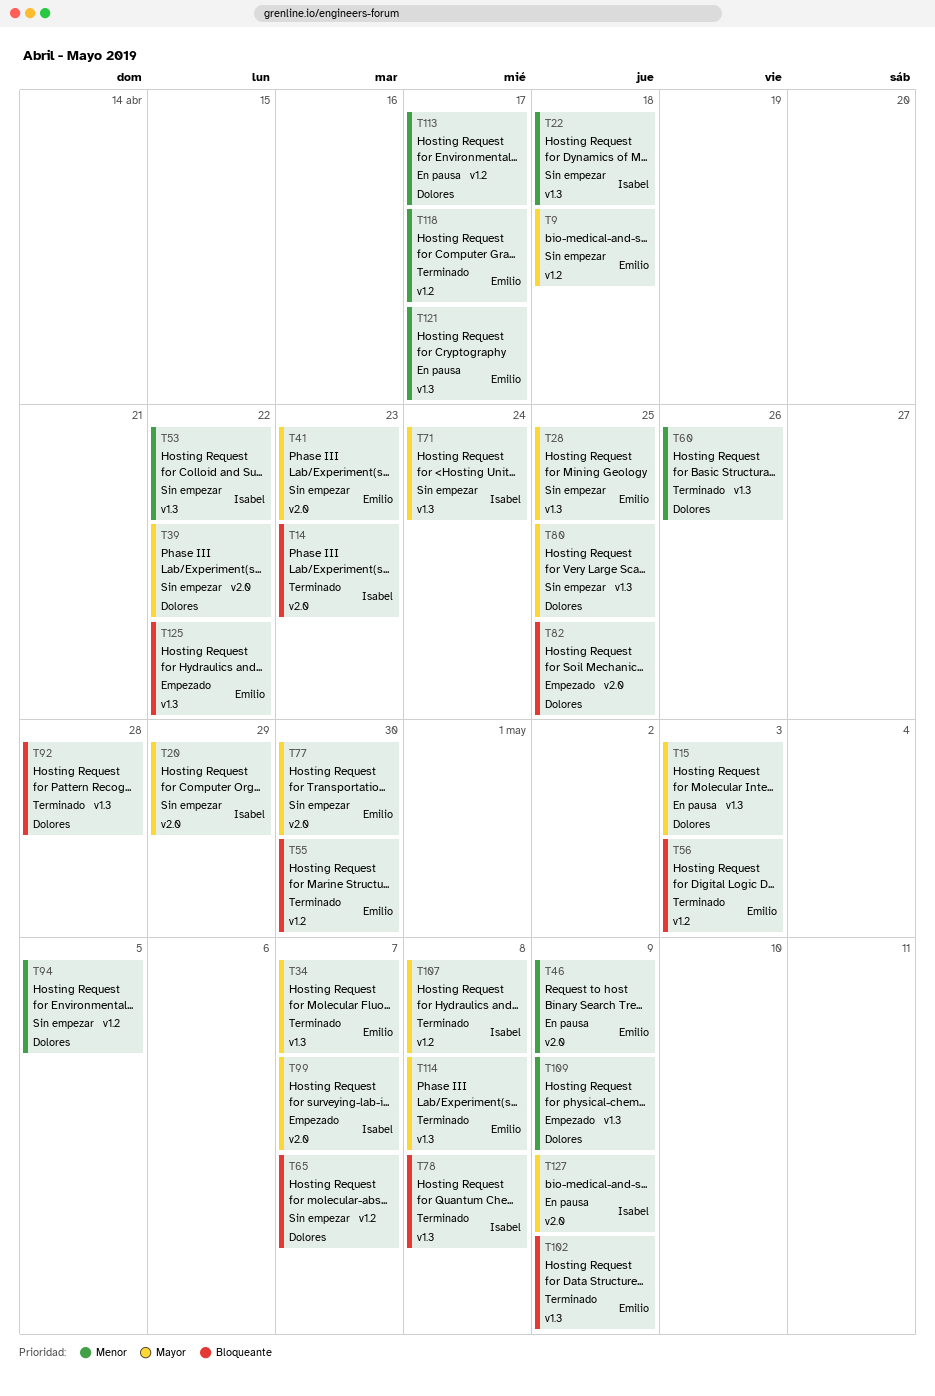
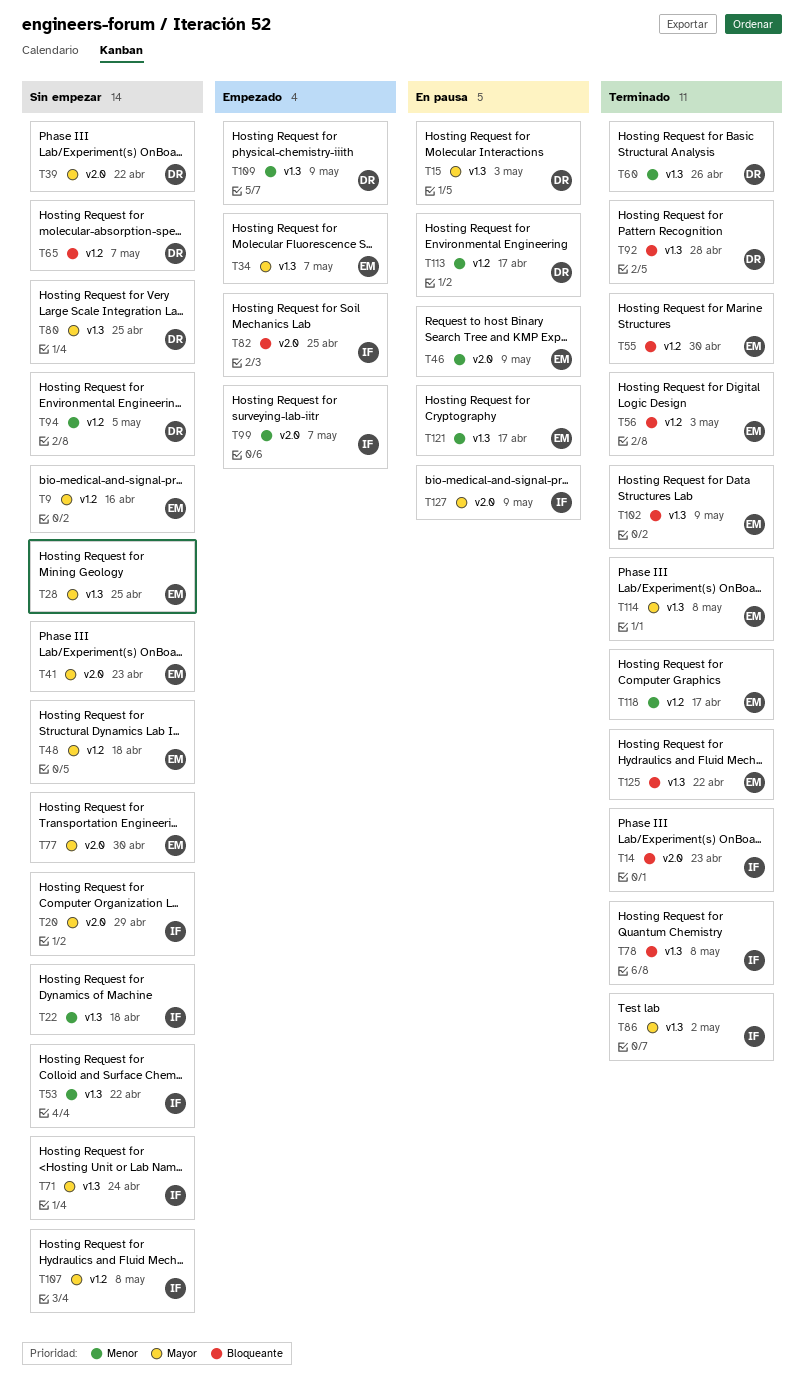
T9, due: Apr 18 -> Apr 16
T34, status: Terminado -> Empezado
T48: none -> present
T82, owner: Dolores -> Isabel
T86: none -> present
T99, priority: Mayor -> Menor
T107, status: Terminado -> Sin empezar
T125, status: Empezado -> Terminado

